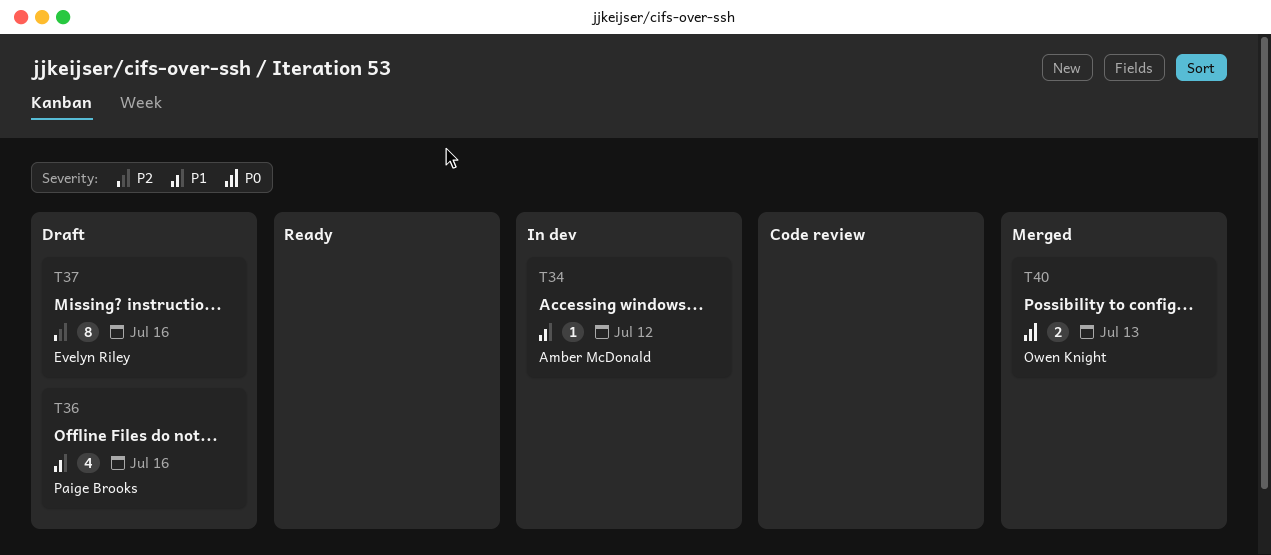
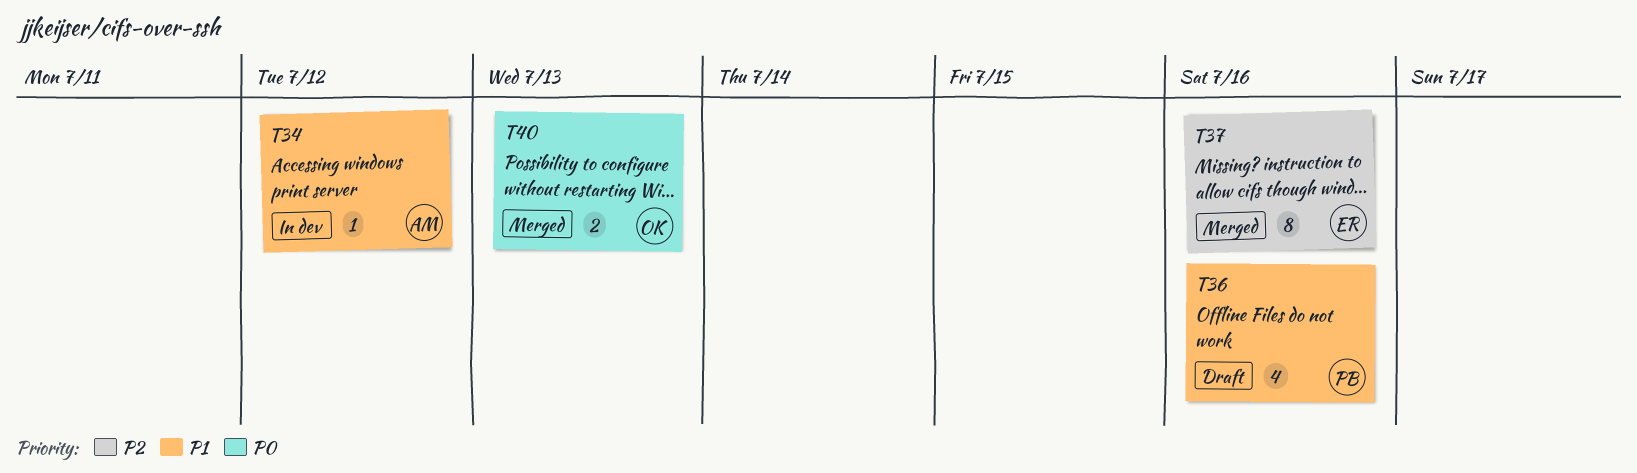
T37, status: Draft -> Merged

